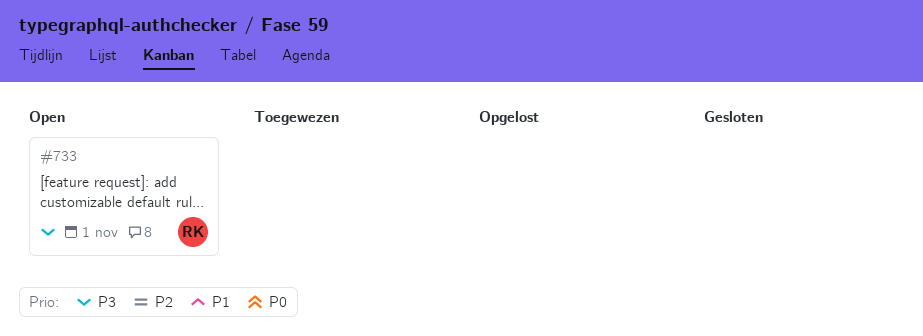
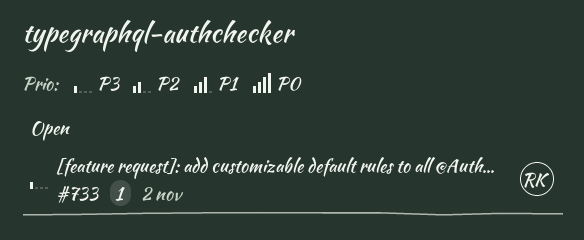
#733, due: Nov 1 -> Nov 2

